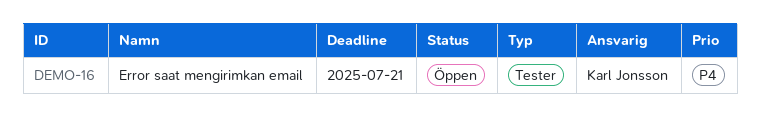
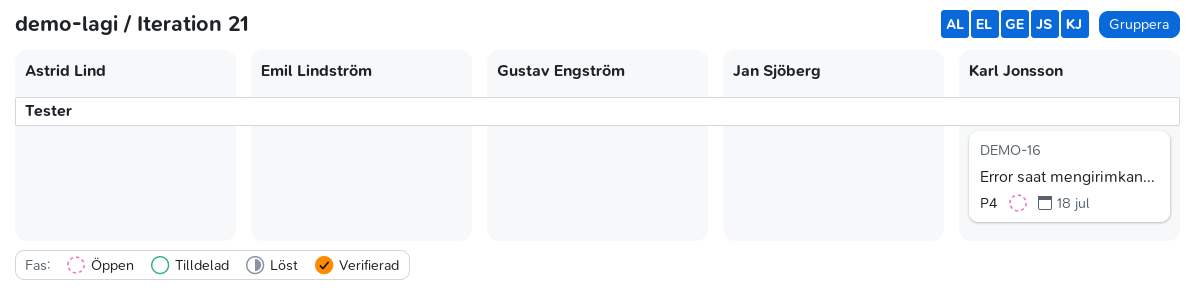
DEMO-16, due: Jul 21 -> Jul 18

